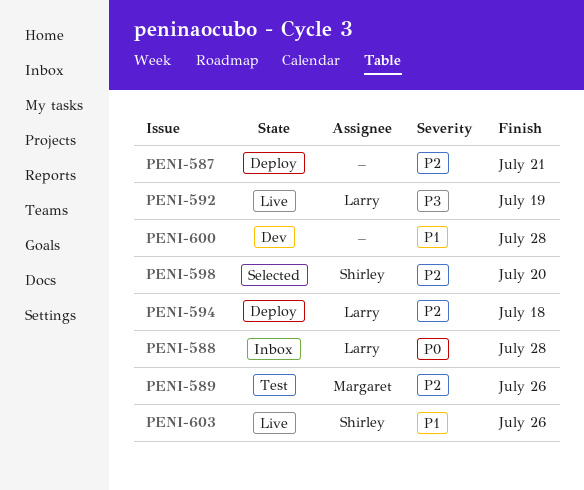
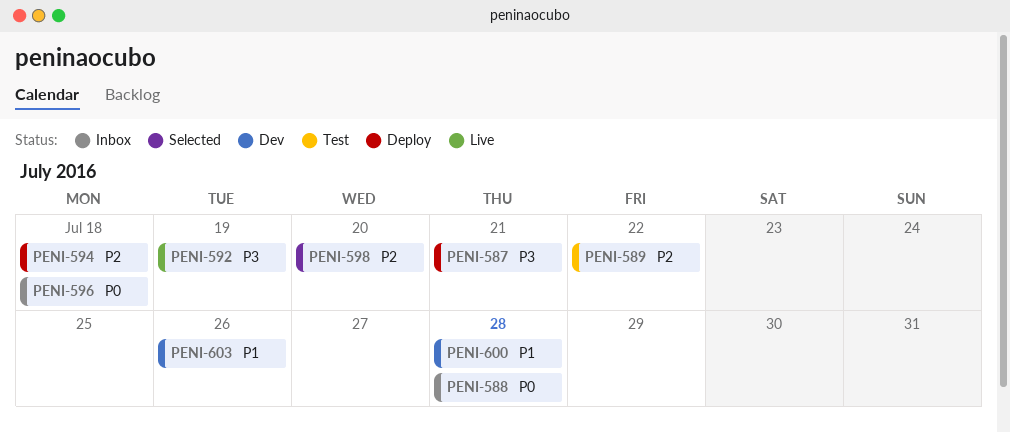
PENI-587, priority: P2 -> P3
PENI-589, due: Jul 26 -> Jul 22
PENI-596: none -> present
PENI-603, status: Live -> Dev

